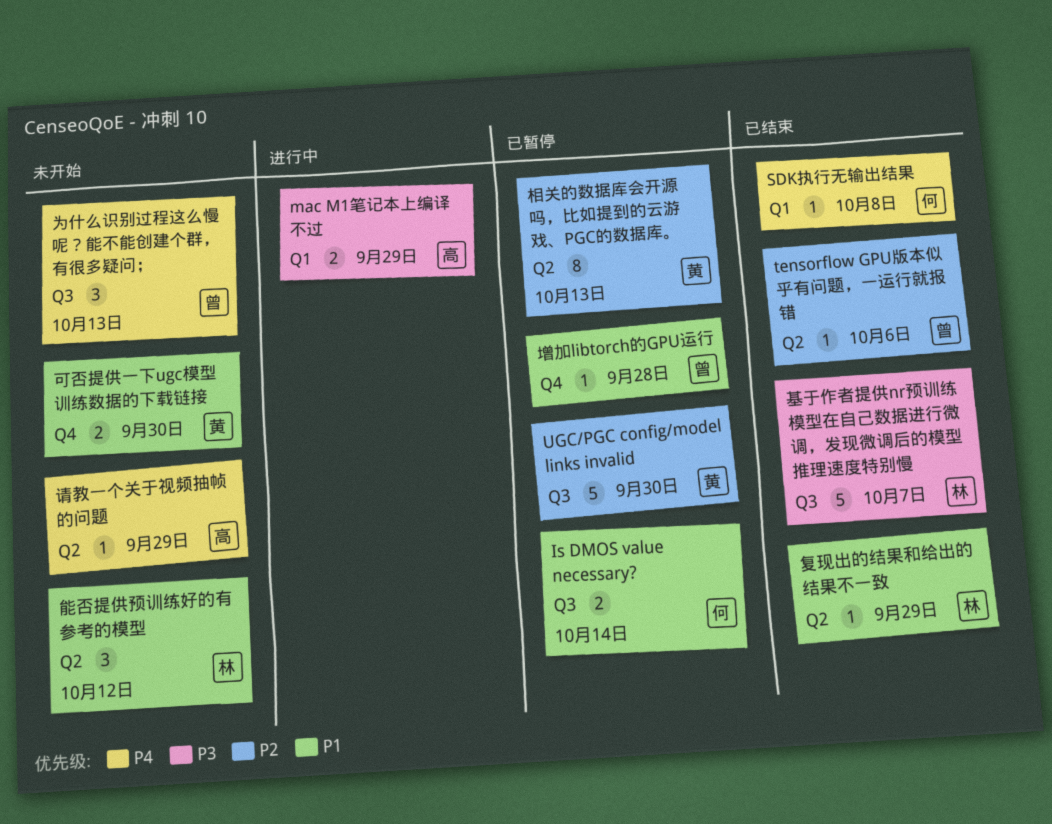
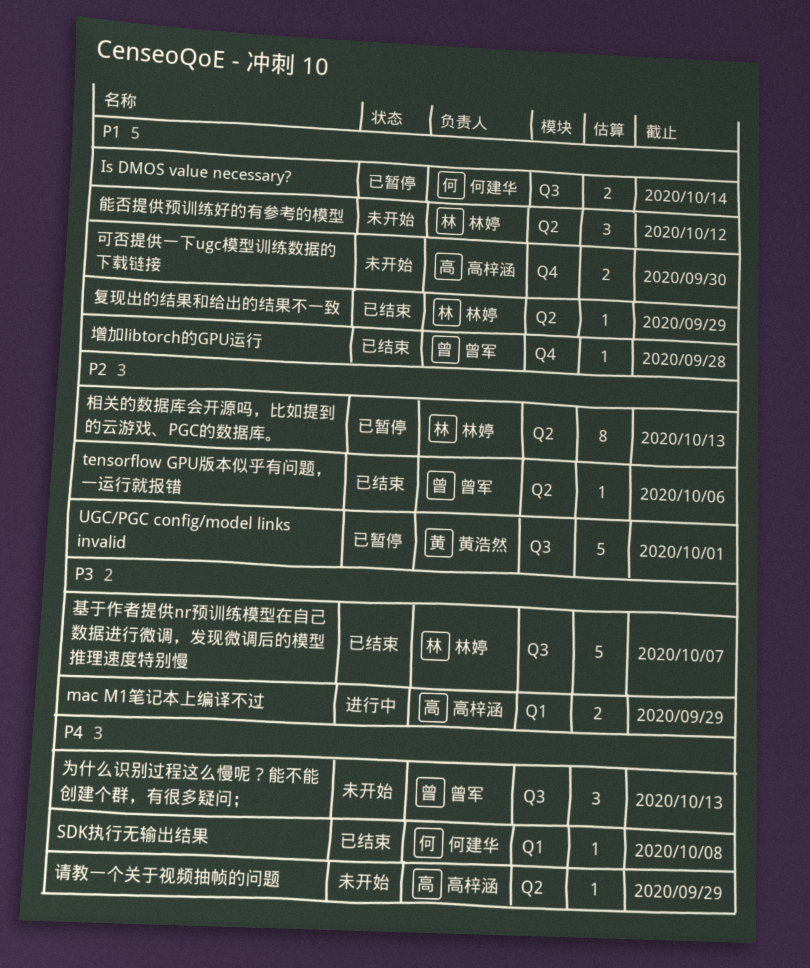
UGC/PGC config/model links invalid, due: Sep 30 -> Oct 1
可否提供一下ugc模型训练数据的下载链接, owner: 黄浩然 -> 高梓涵
增加libtorch的GPU运行, status: 已暂停 -> 已结束
相关的数据库会开源吗，比如提到的云游戏、PGC的数据库。, owner: 黄浩然 -> 林婷

